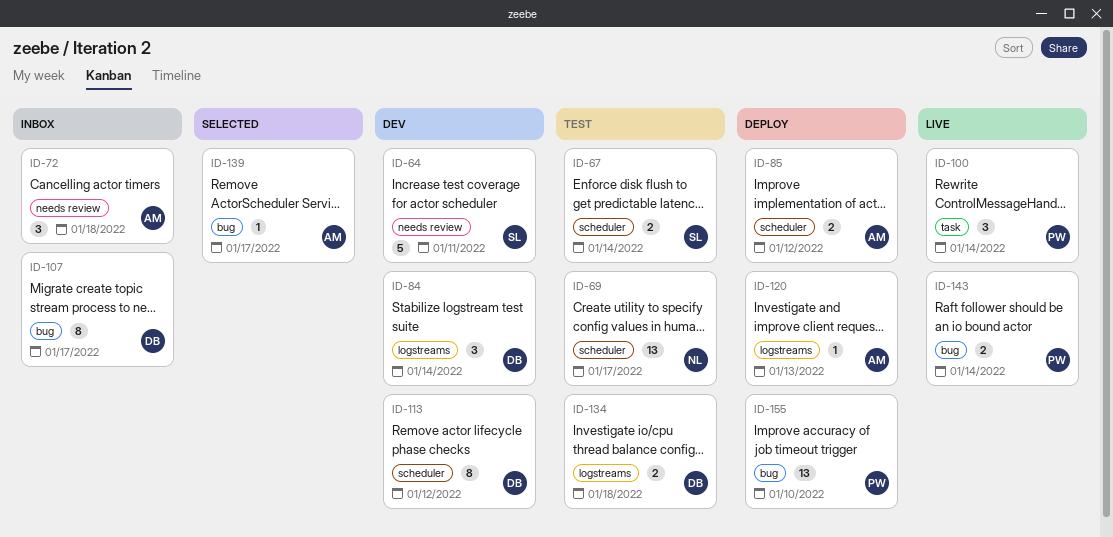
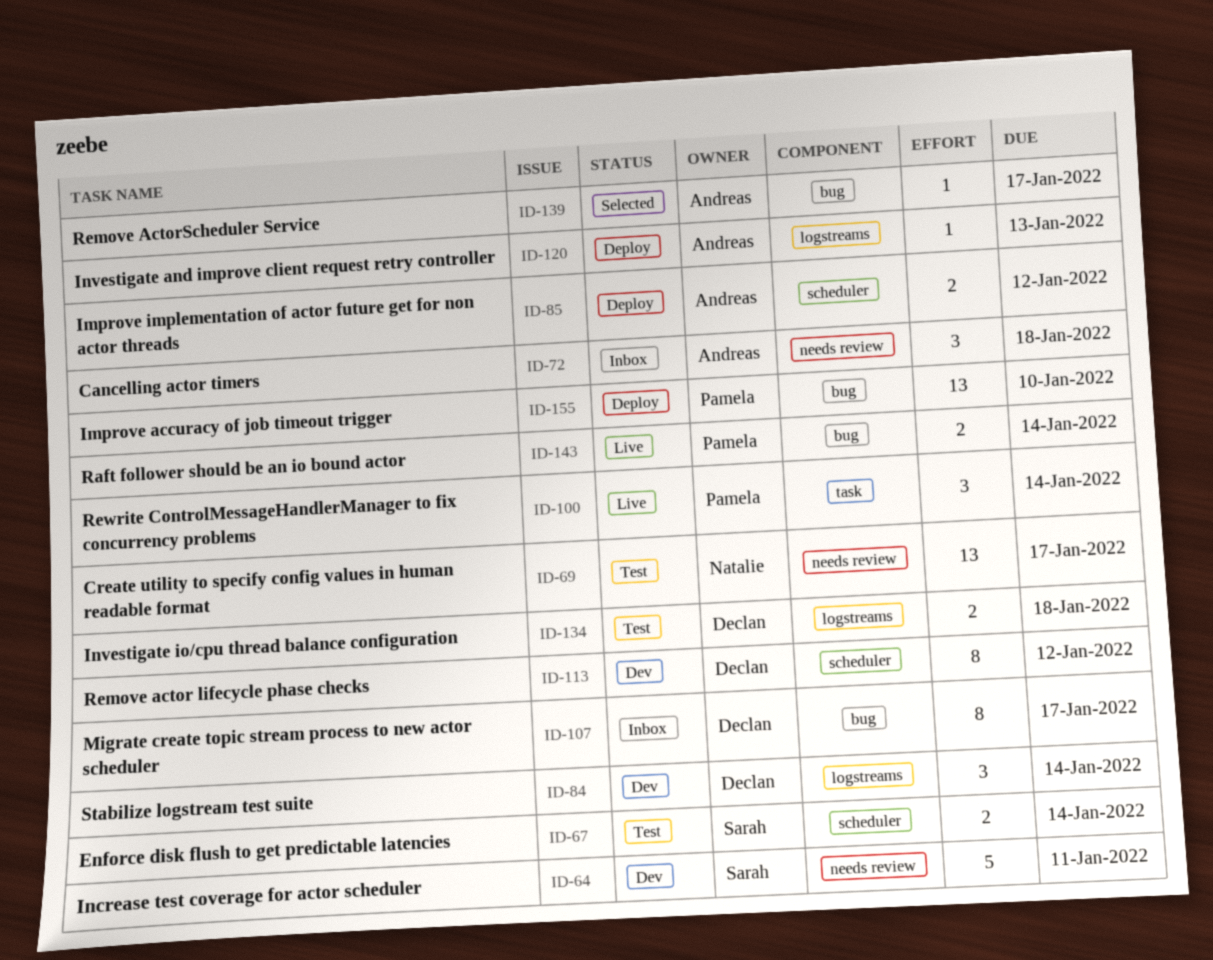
ID-69, label: scheduler -> needs review

